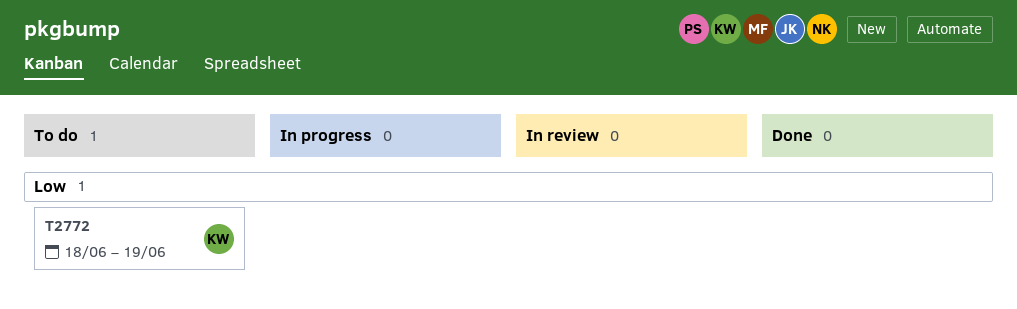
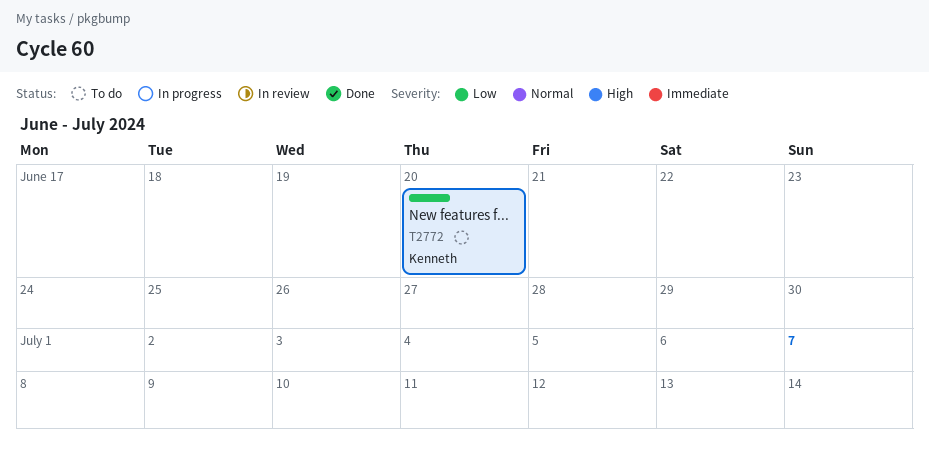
T2772, due: Jun 19 -> Jun 20

